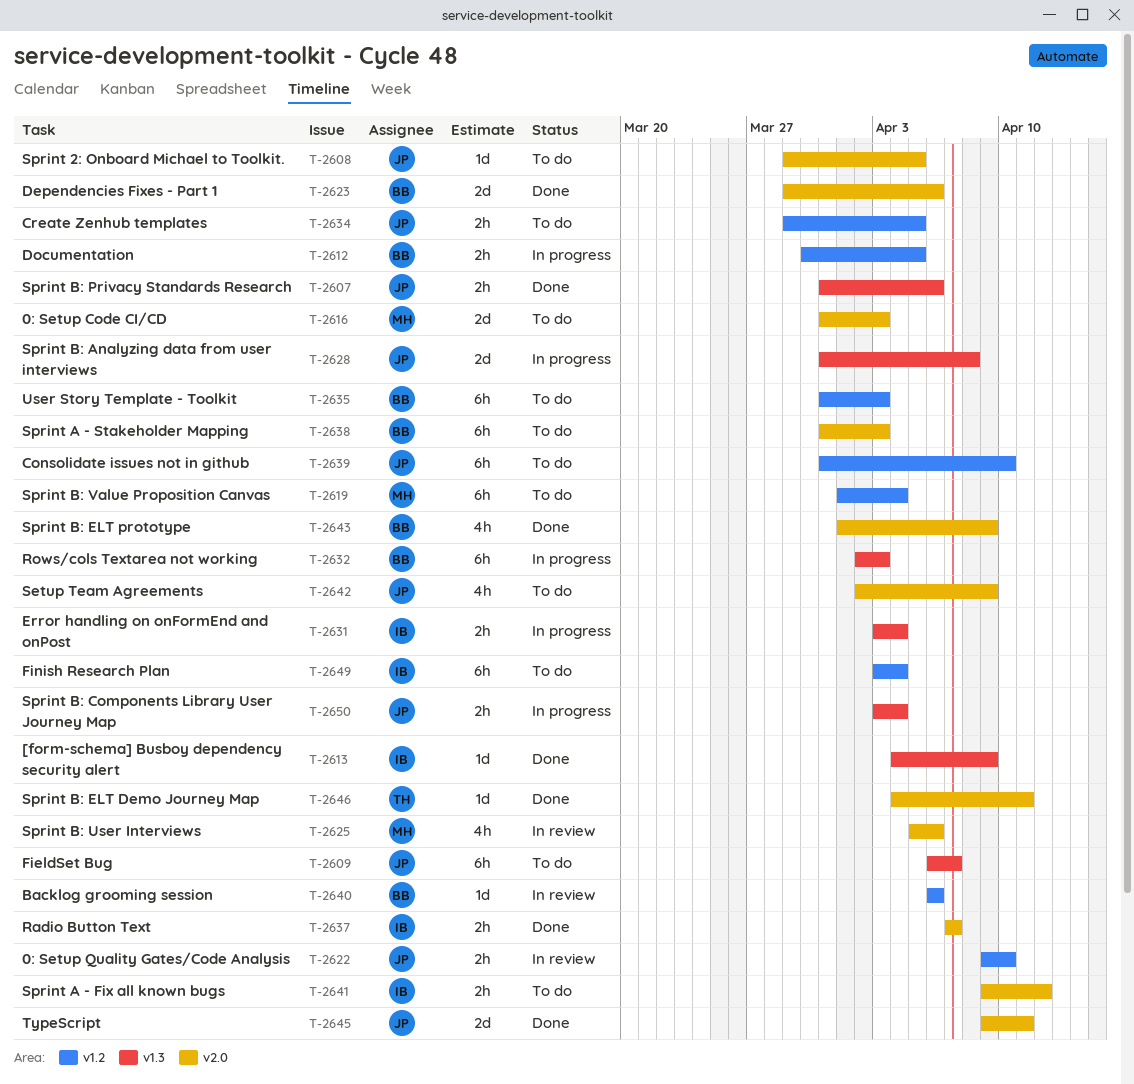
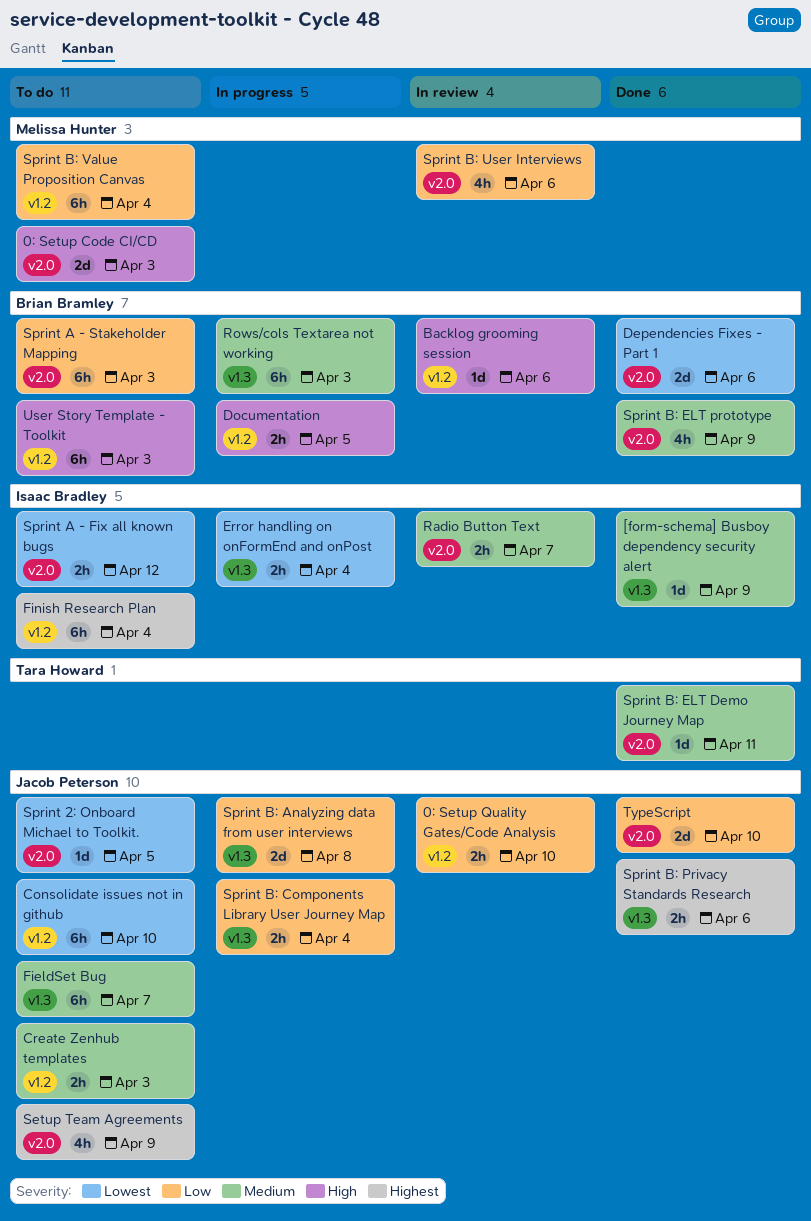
Create Zenhub templates, due: Apr 5 -> Apr 3
Radio Button Text, status: Done -> In review
TypeScript, due: Apr 11 -> Apr 10

